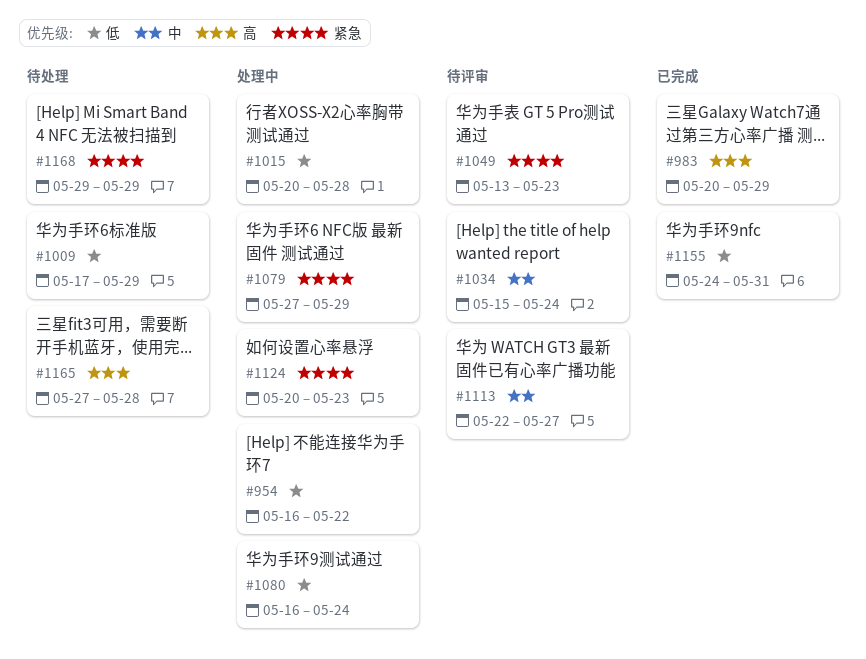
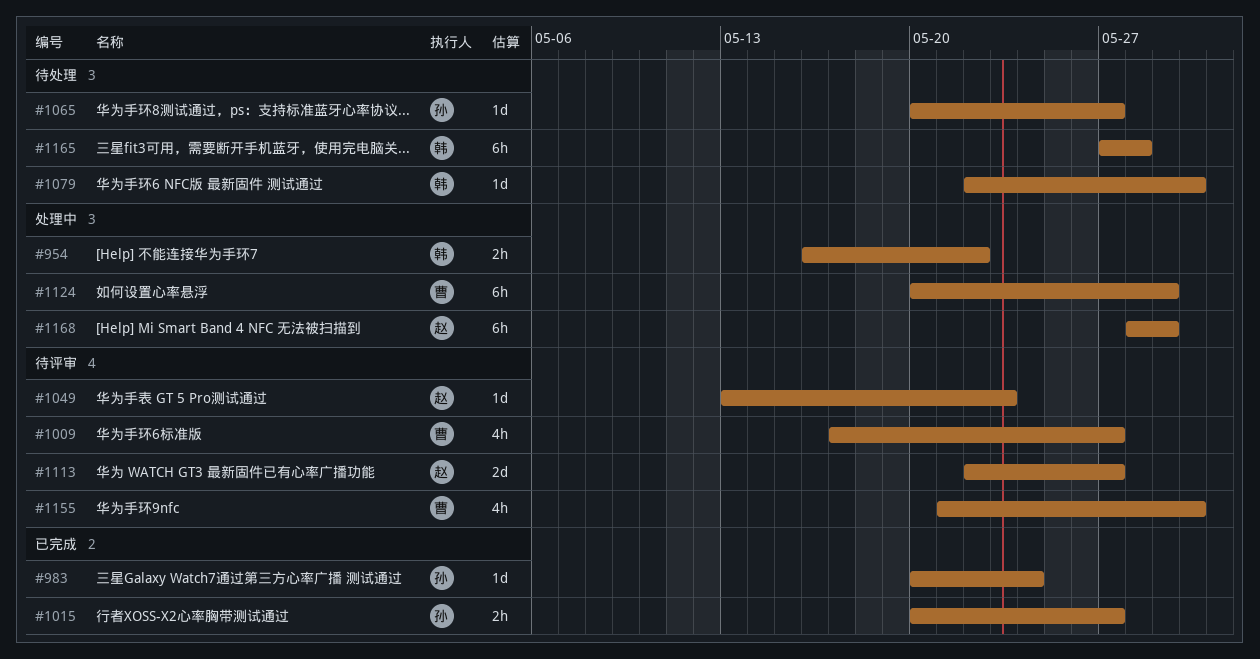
#983, due: May 29 -> May 24
#1009, status: 待处理 -> 待评审
#1009, due: May 29 -> May 27
#1015, status: 处理中 -> 已完成
#1015, due: May 28 -> May 27
#1034: present -> none
#1065: none -> present
#1079, status: 处理中 -> 待处理
#1079, start: May 27 -> May 22
#1079, due: May 29 -> May 30
#1080: present -> none
#1124, due: May 23 -> May 29
#1155, status: 已完成 -> 待评审
#1155, start: May 24 -> May 21
#1155, due: May 31 -> May 30
#1168, status: 待处理 -> 处理中
#1168, start: May 29 -> May 28

